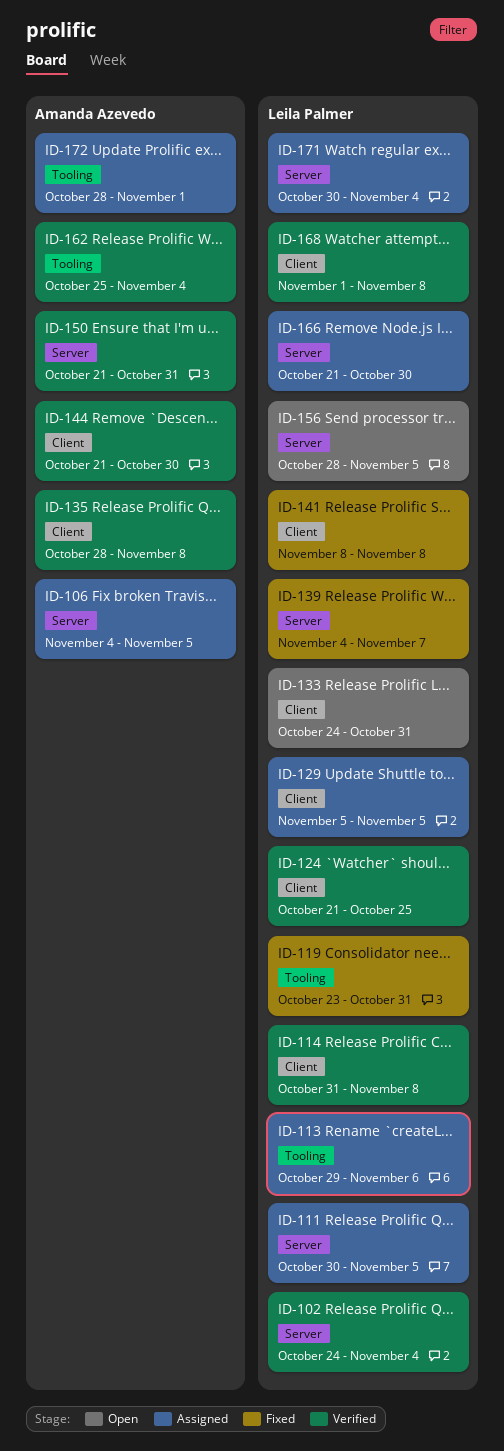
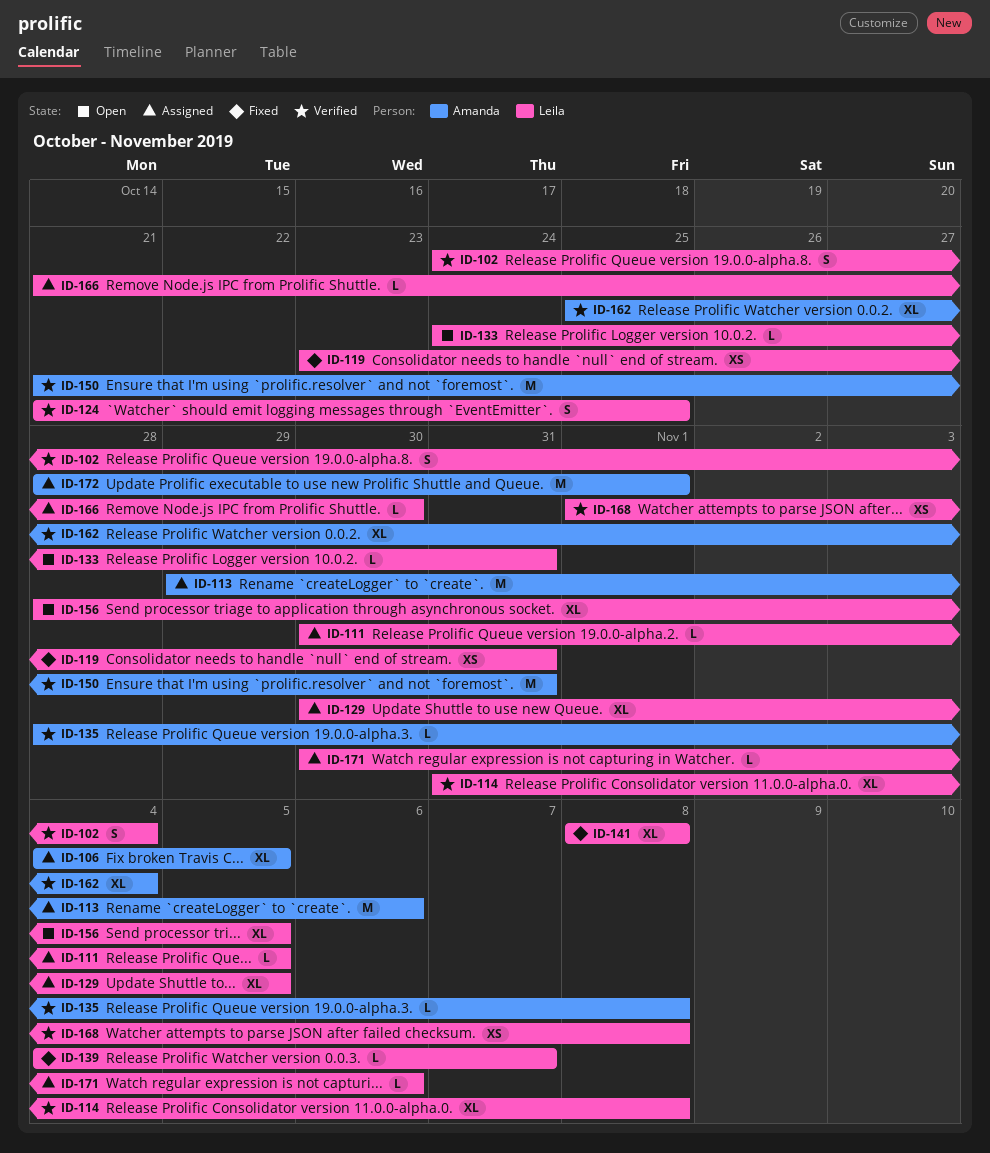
ID-113, owner: Leila Palmer -> Amanda Azevedo
ID-129, start: Nov 5 -> Oct 30
ID-144: present -> none
ID-171, due: Nov 4 -> Nov 6

